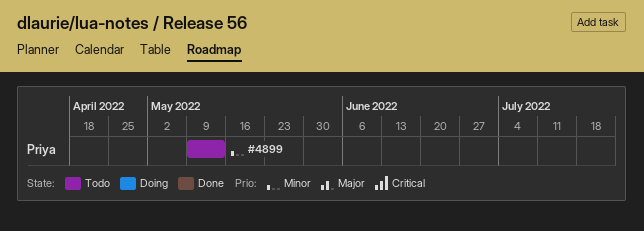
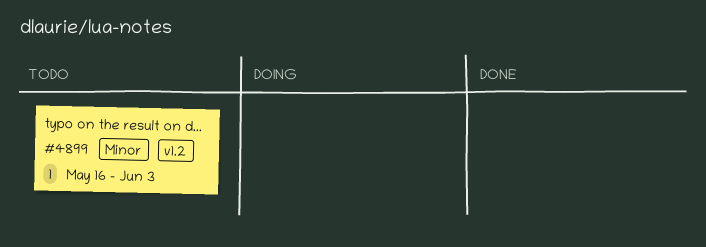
#4899, start: May 9 -> May 16
#4899, due: May 13 -> Jun 3

